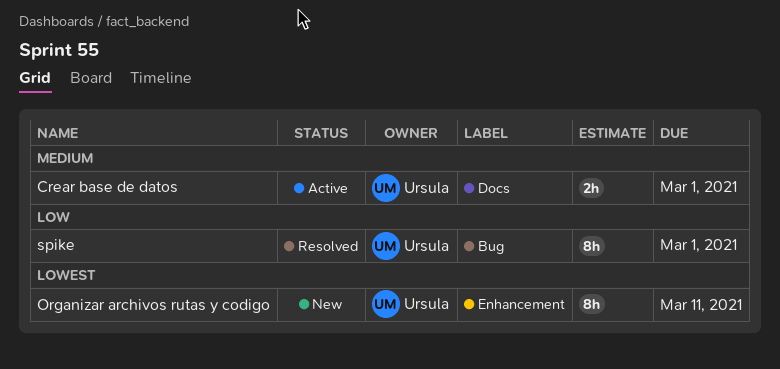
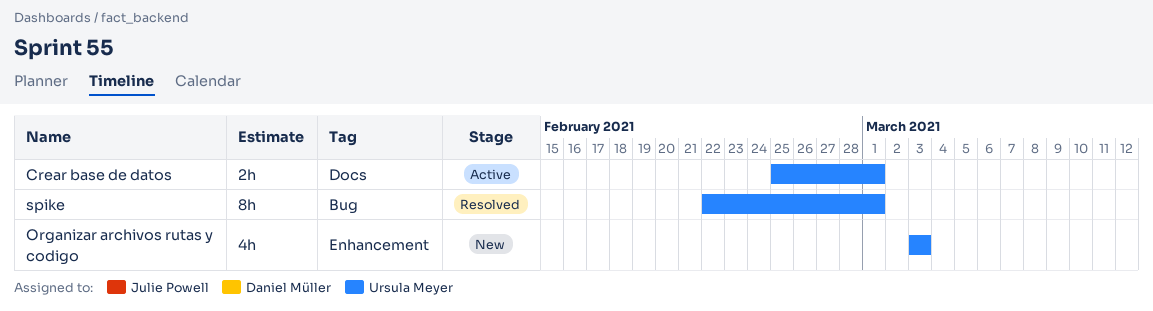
Organizar archivos rutas y codigo, estimate: 8h -> 4h
Organizar archivos rutas y codigo, due: Mar 11 -> Mar 3

